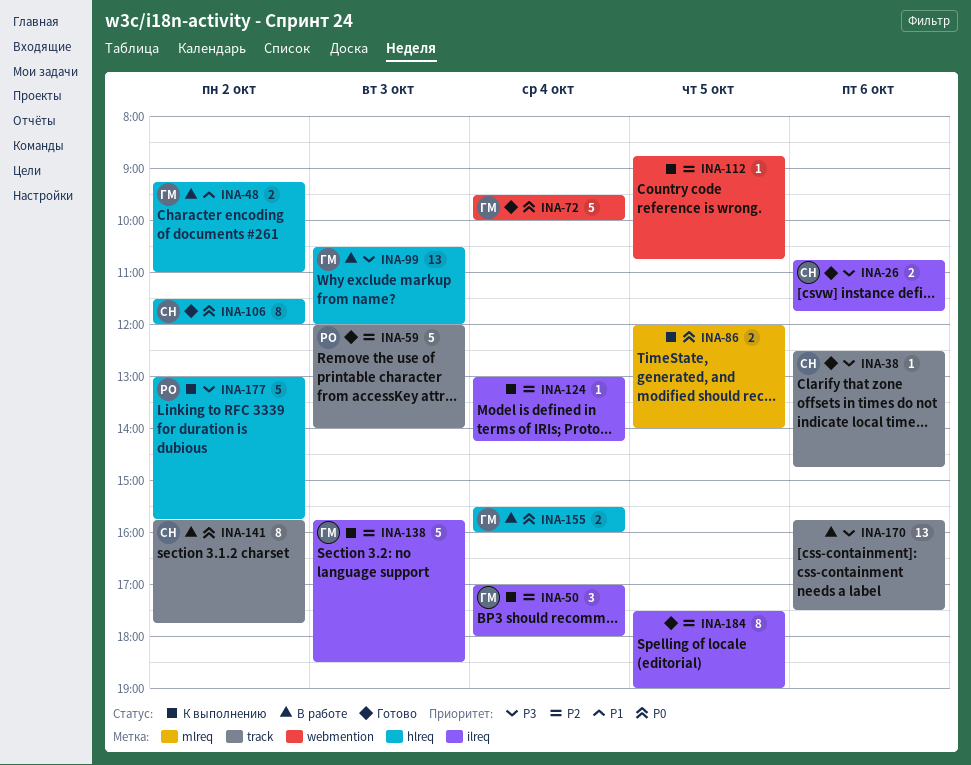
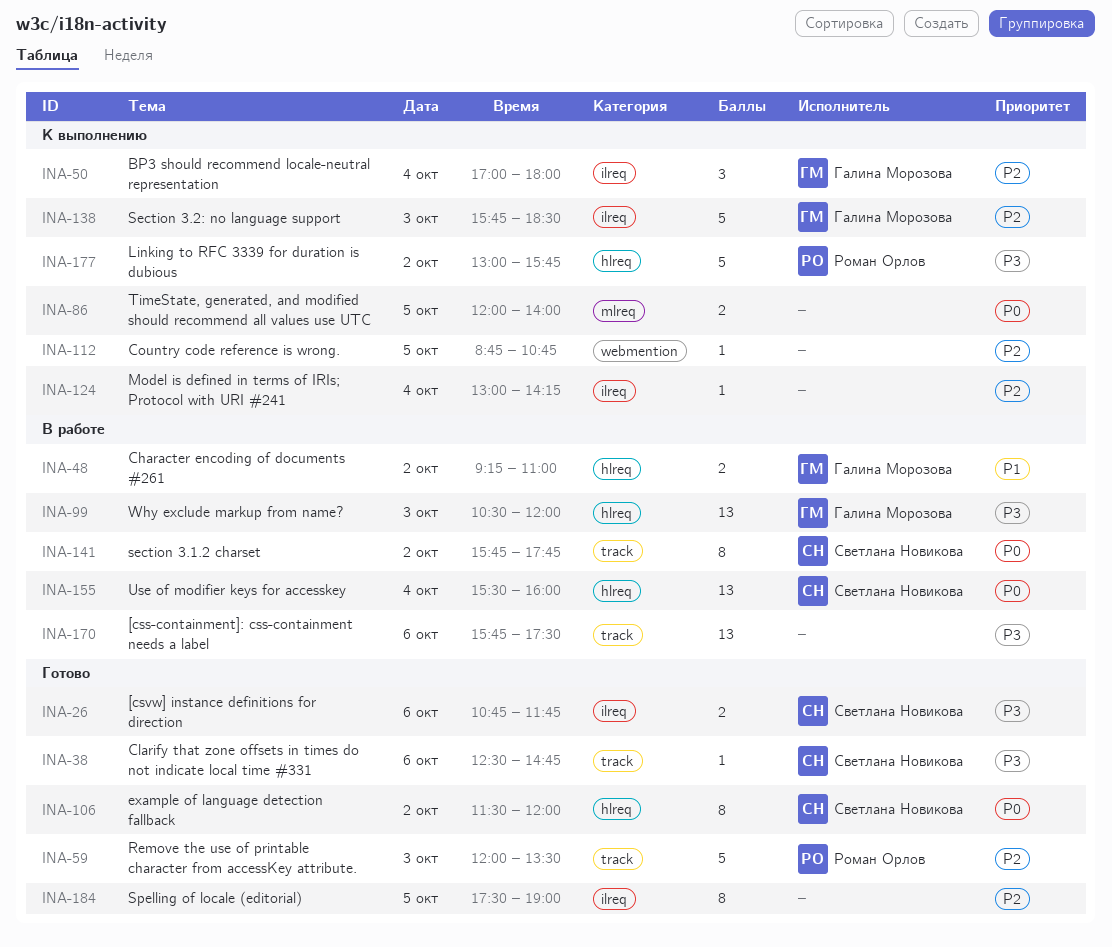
INA-59, ends: 14:00 -> 13:30
INA-72: present -> none
INA-155, owner: Галина Морозова -> Светлана Новикова
INA-155, estimate: 2 -> 13

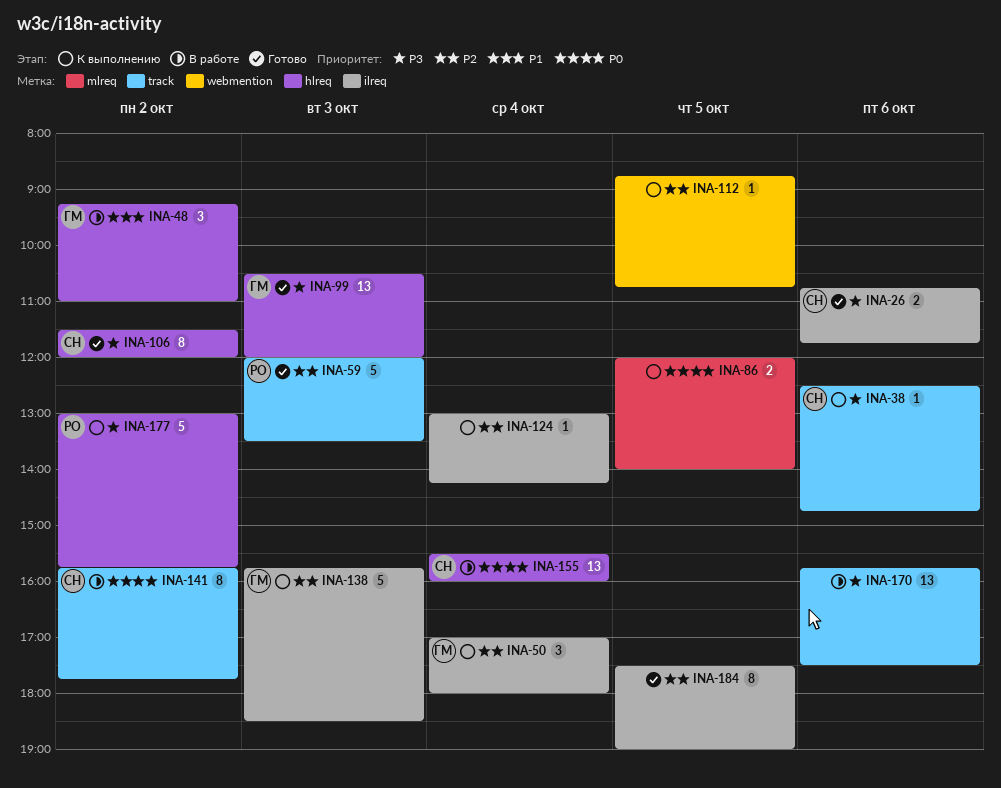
INA-38, status: Готово -> К выполнению
INA-48, estimate: 2 -> 3
INA-99, status: В работе -> Готово
INA-106, priority: P0 -> P3

